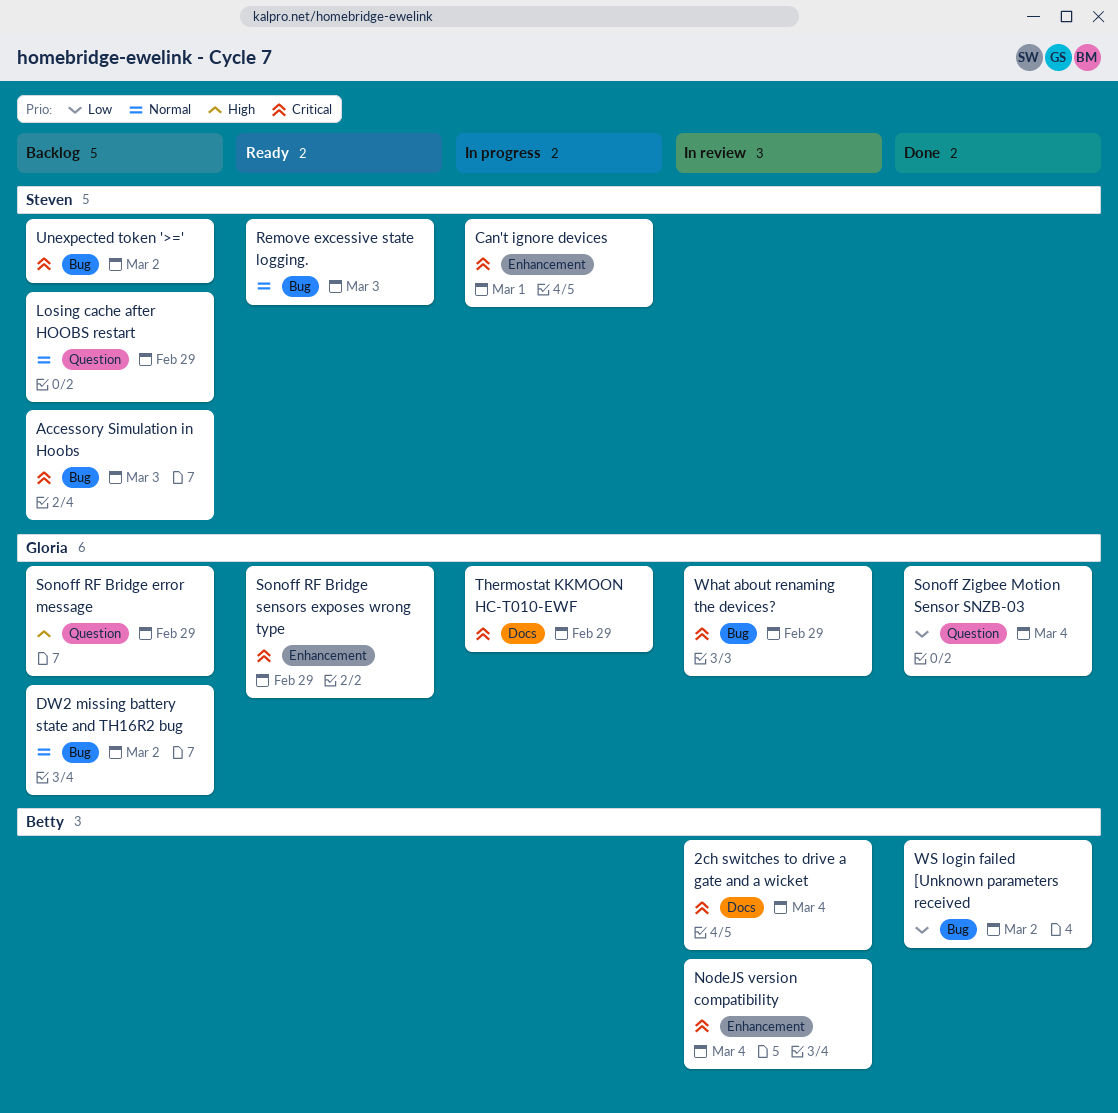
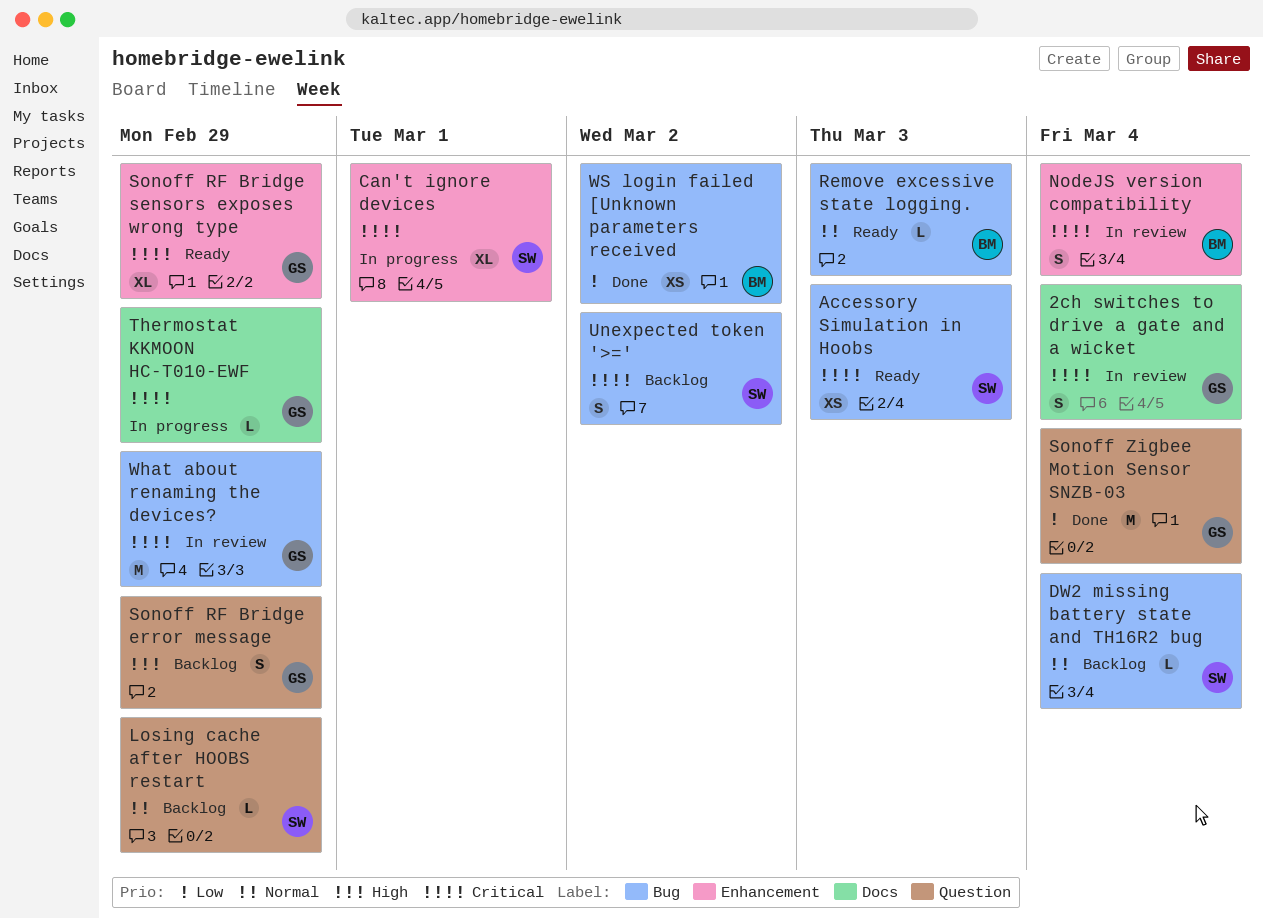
2ch switches to drive a gate and a wicket, owner: Betty -> Gloria
Accessory Simulation in Hoobs, status: Backlog -> Ready
DW2 missing battery state and TH16R2 bug, owner: Gloria -> Steven
DW2 missing battery state and TH16R2 bug, due: Mar 2 -> Mar 4
Remove excessive state logging., owner: Steven -> Betty

